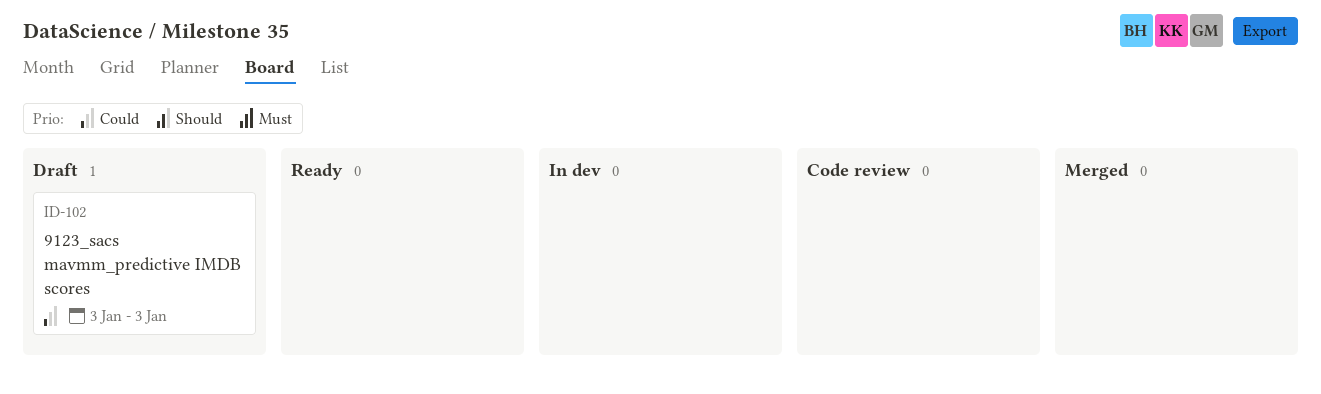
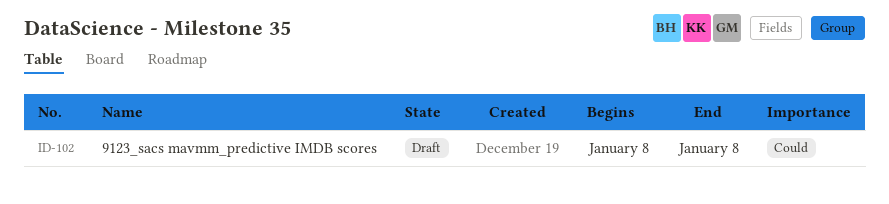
ID-102, start: Jan 3 -> Jan 8
ID-102, due: Jan 3 -> Jan 8

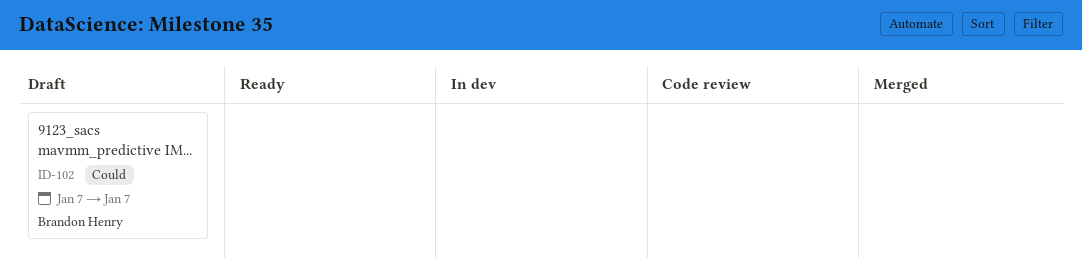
ID-102, start: Jan 8 -> Jan 7
ID-102, due: Jan 8 -> Jan 7

